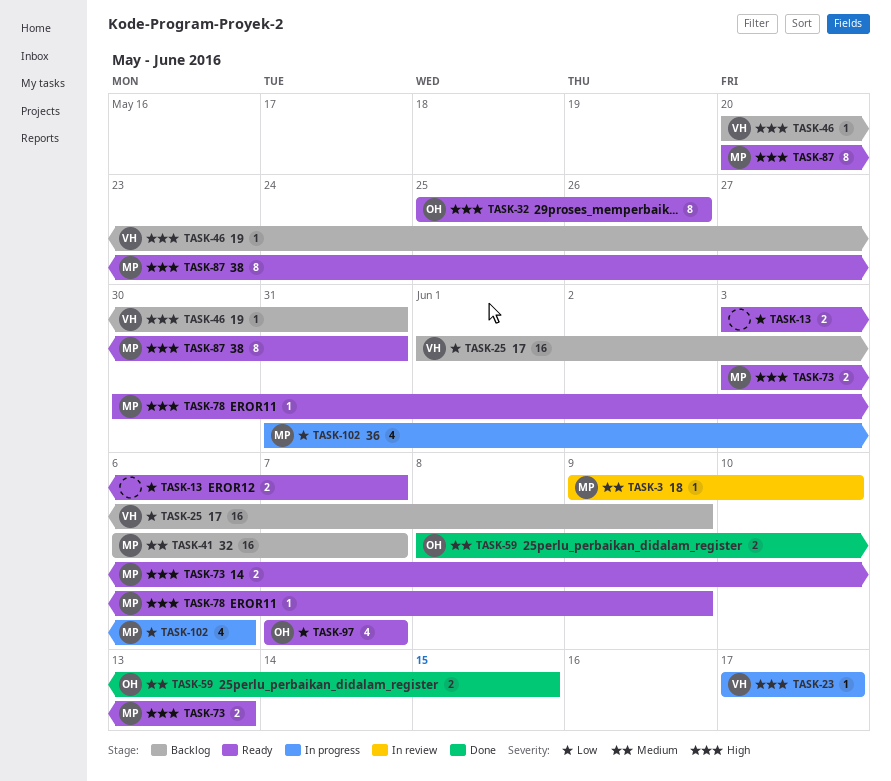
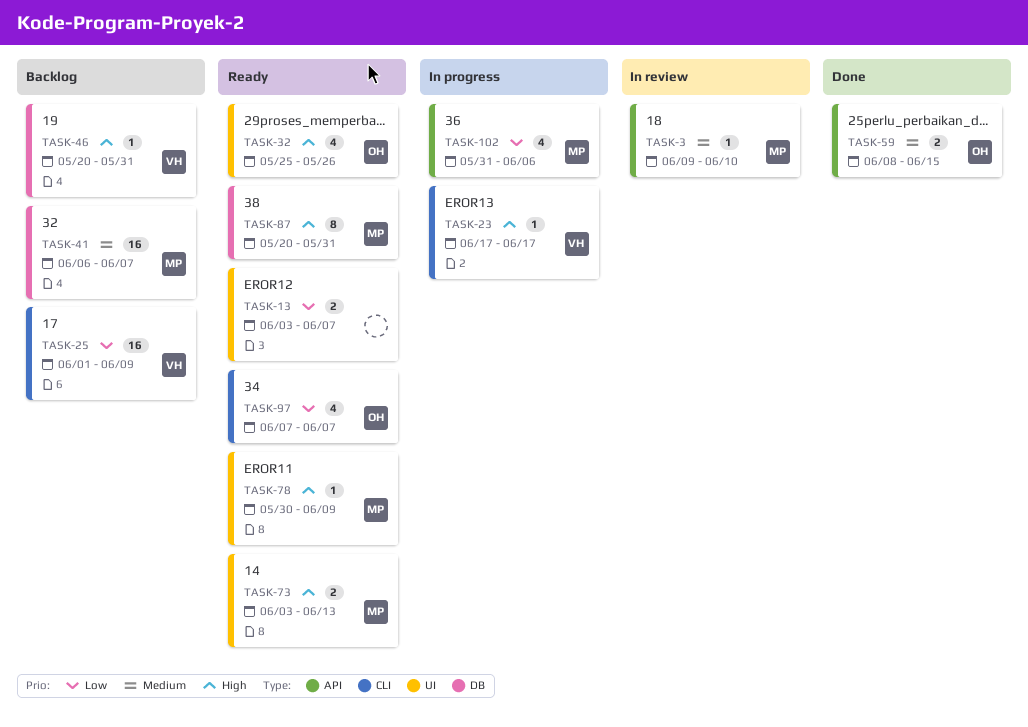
TASK-32, estimate: 8 -> 4

